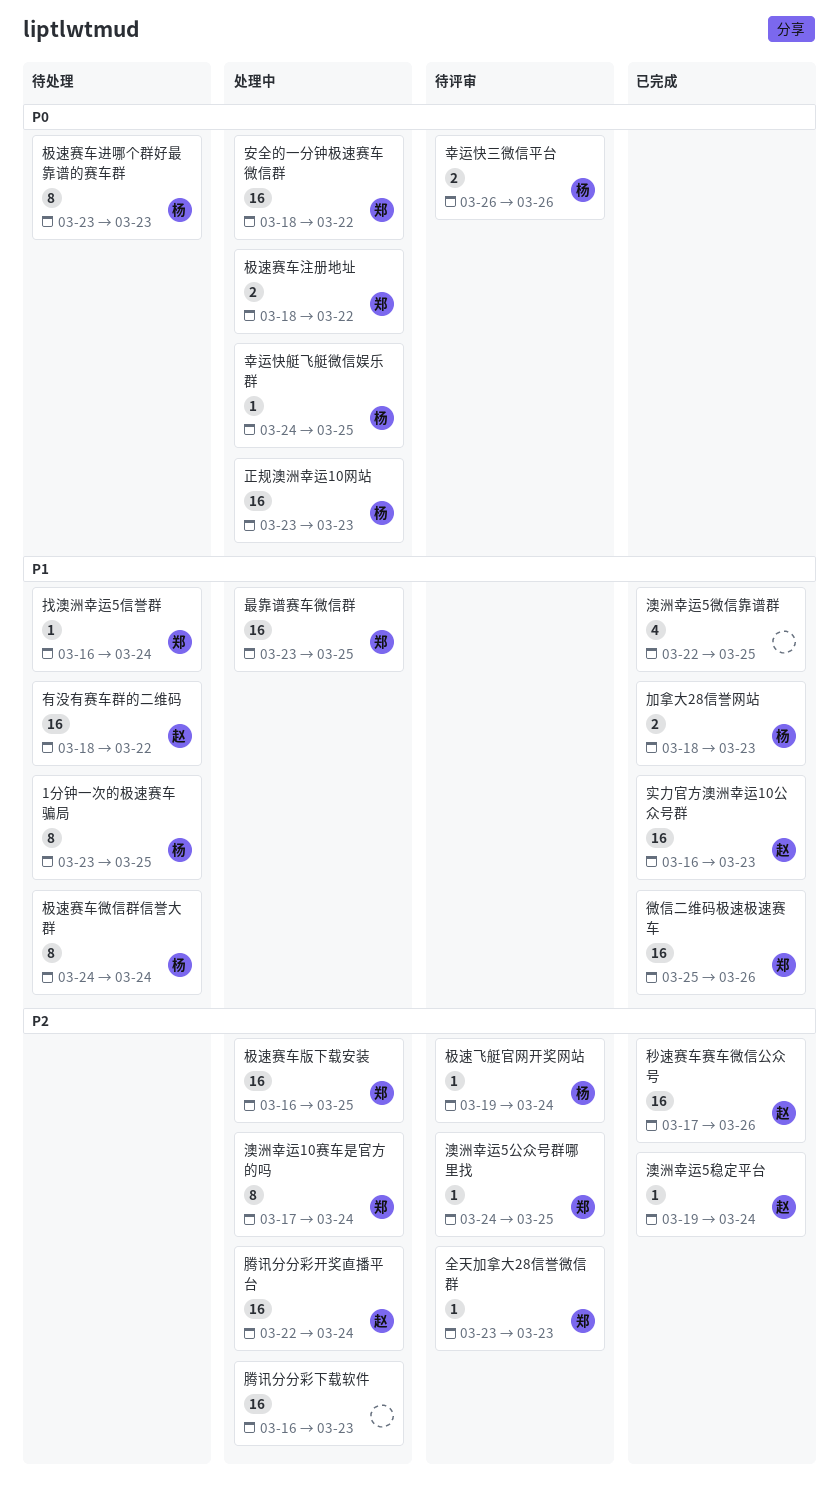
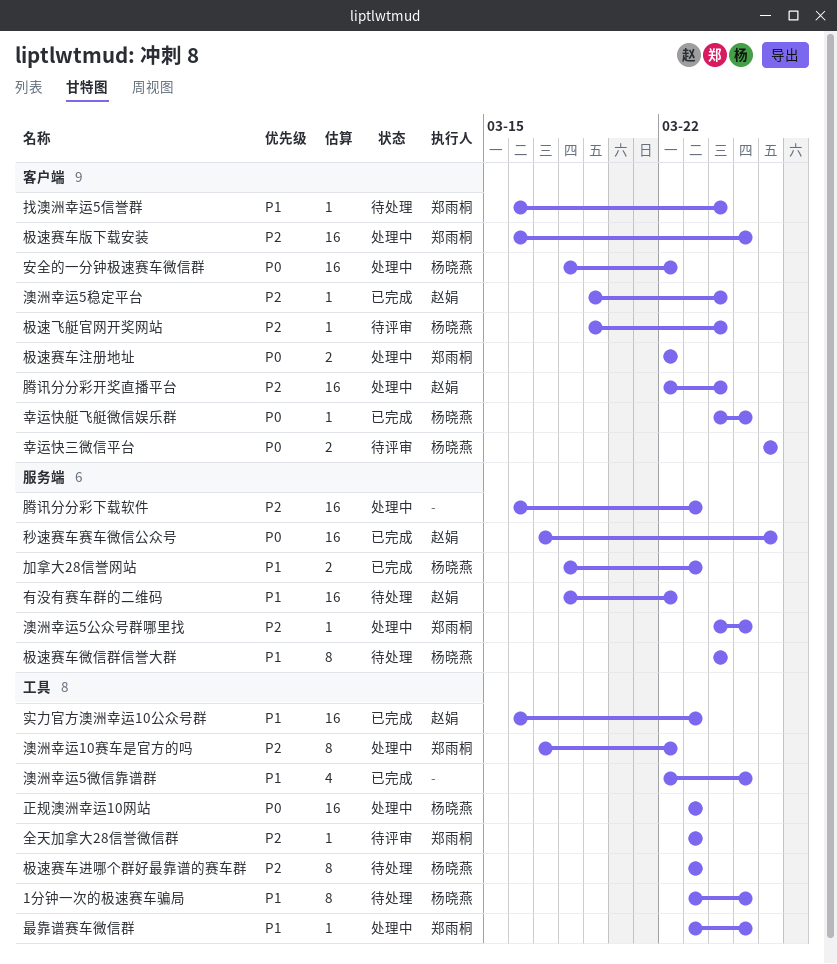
安全的一分钟极速赛车微信群, owner: 郑雨桐 -> 杨晓燕
幸运快艇飞艇微信娱乐群, status: 处理中 -> 已完成
微信二维码极速极速赛车: present -> none
最靠谱赛车微信群, estimate: 16 -> 1
极速赛车注册地址, start: Mar 18 -> Mar 22
极速赛车进哪个群好最靠谱的赛车群, priority: P0 -> P2
澳洲幸运10赛车是官方的吗, due: Mar 24 -> Mar 22
澳洲幸运5公众号群哪里找, status: 待评审 -> 处理中
秒速赛车赛车微信公众号, priority: P2 -> P0

